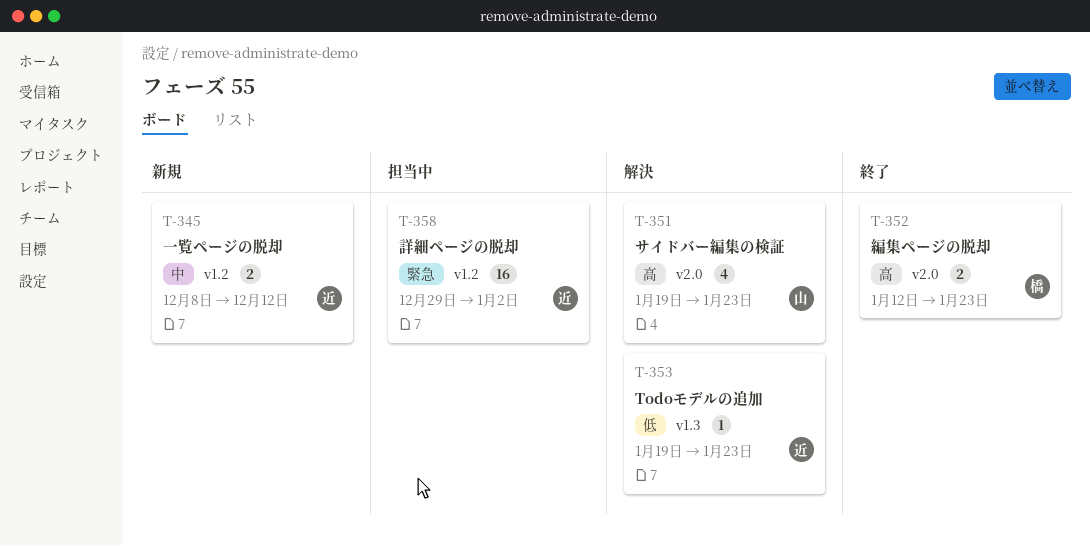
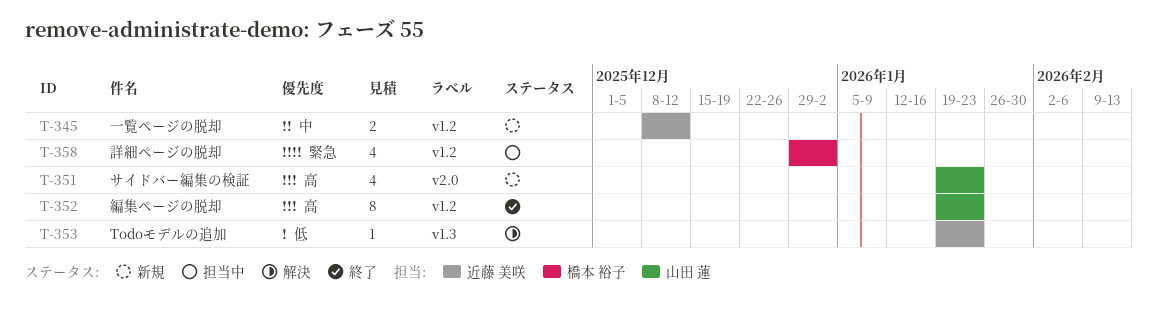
T-351, status: 解決 -> 新規
T-352, owner: 橋本 裕子 -> 山田 蓮
T-352, label: v2.0 -> v1.2
T-352, estimate: 2 -> 8
T-352, start: Jan 12 -> Jan 19
T-358, owner: 近藤 美咲 -> 橋本 裕子
T-358, estimate: 16 -> 4

